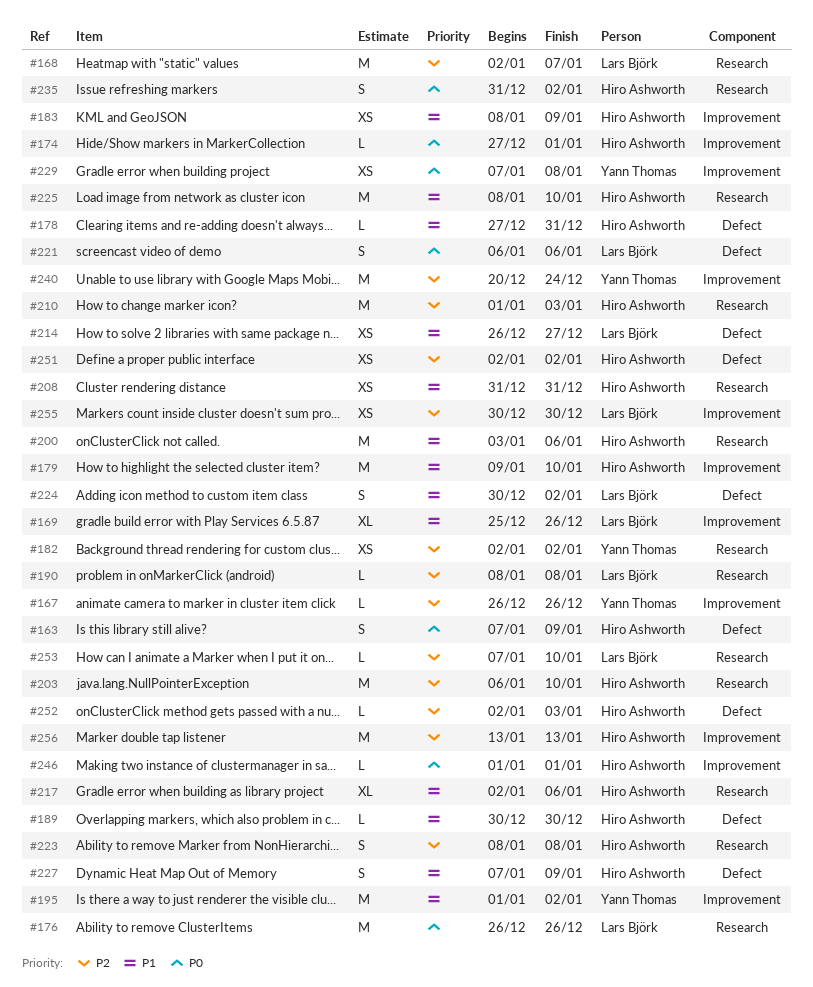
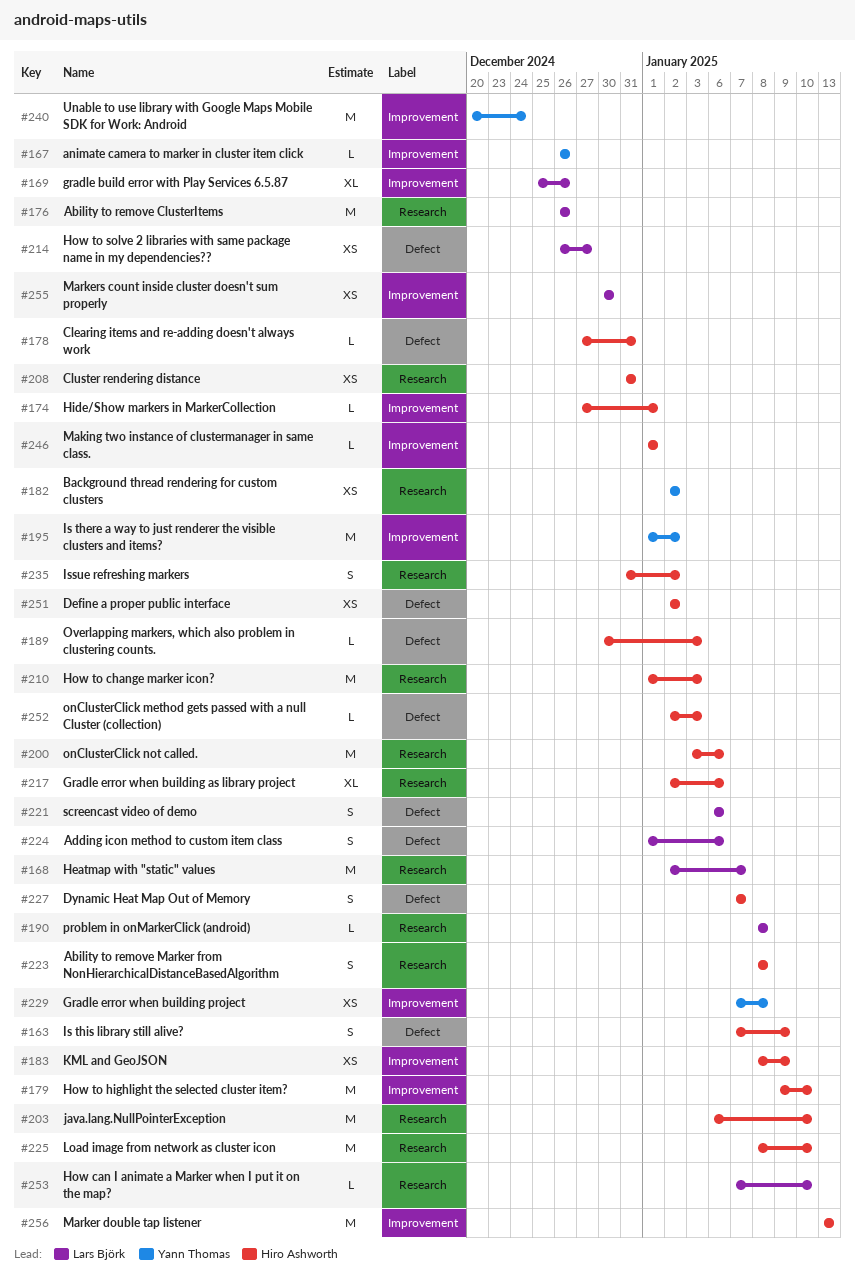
#189, due: Dec 30 -> Jan 3
#224, start: Dec 30 -> Jan 1
#224, due: Jan 2 -> Jan 6
#227, due: Jan 9 -> Jan 7

